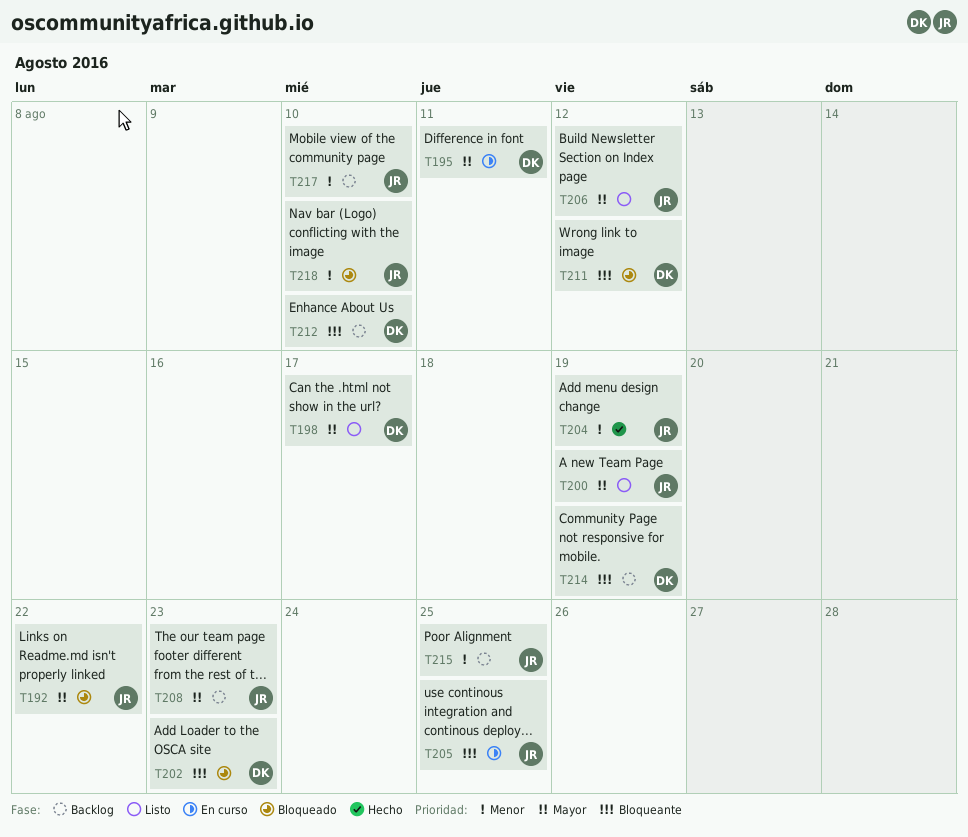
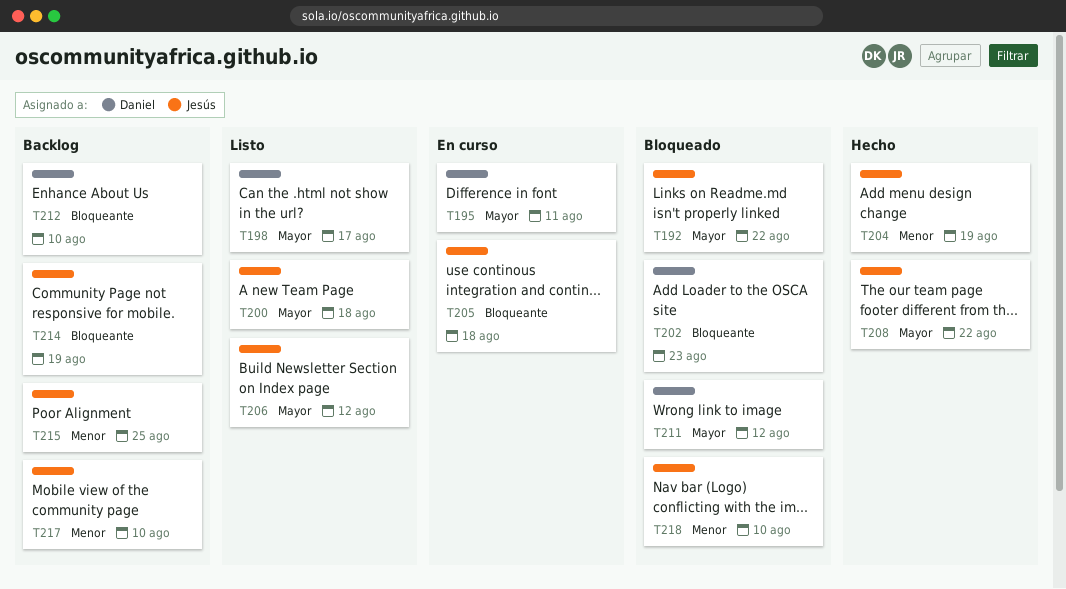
T200, due: Aug 19 -> Aug 18
T205, due: Aug 25 -> Aug 18
T208, status: Backlog -> Hecho
T208, due: Aug 23 -> Aug 22
T211, priority: Bloqueante -> Mayor
T214, owner: Daniel -> Jesús

